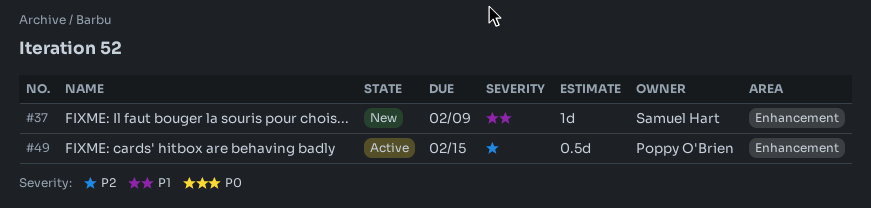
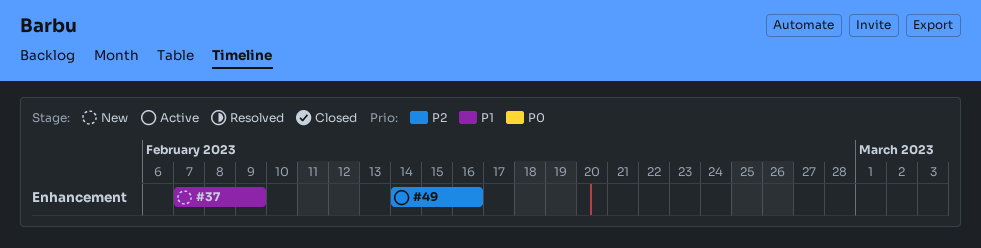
#49, due: Feb 15 -> Feb 16

